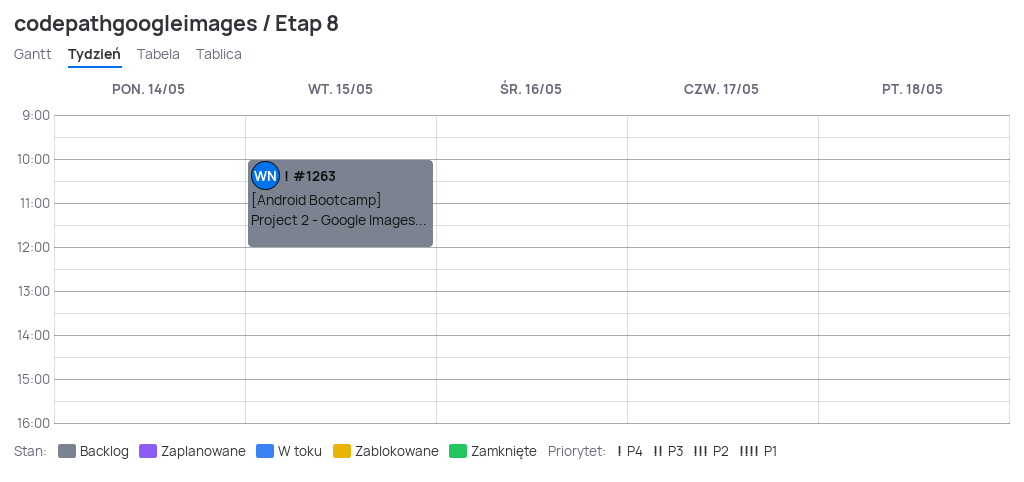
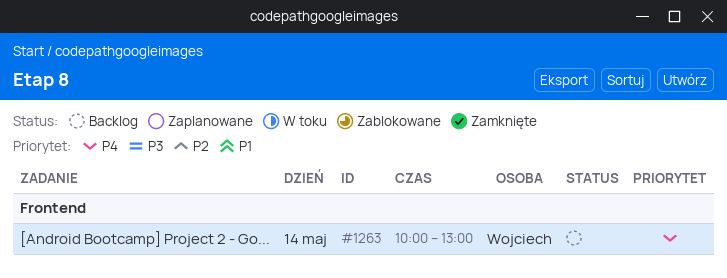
#1263, day: May 15 -> May 14
#1263, ends: 12:00 -> 13:00

